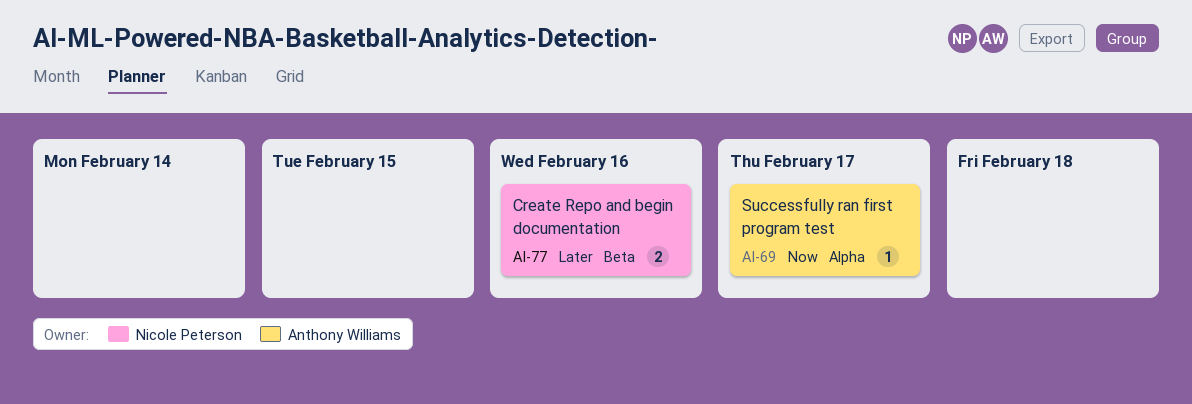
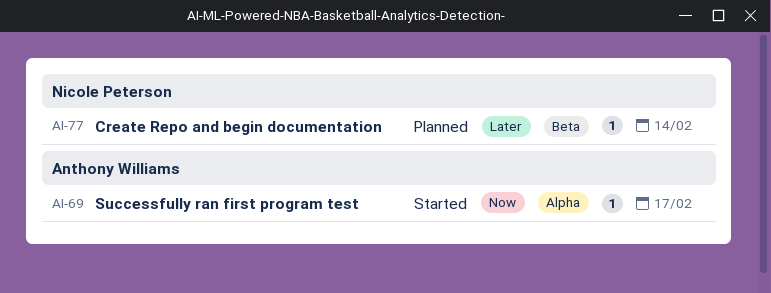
AI-77, estimate: 2 -> 1
AI-77, due: Feb 16 -> Feb 14

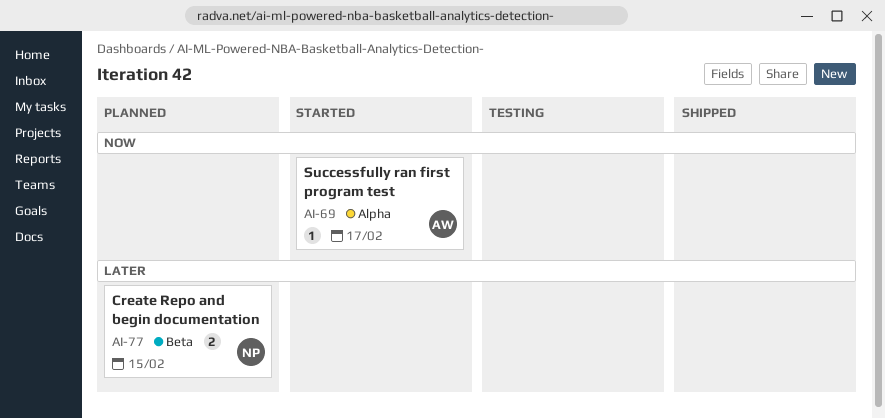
AI-77, estimate: 1 -> 2
AI-77, due: Feb 14 -> Feb 15

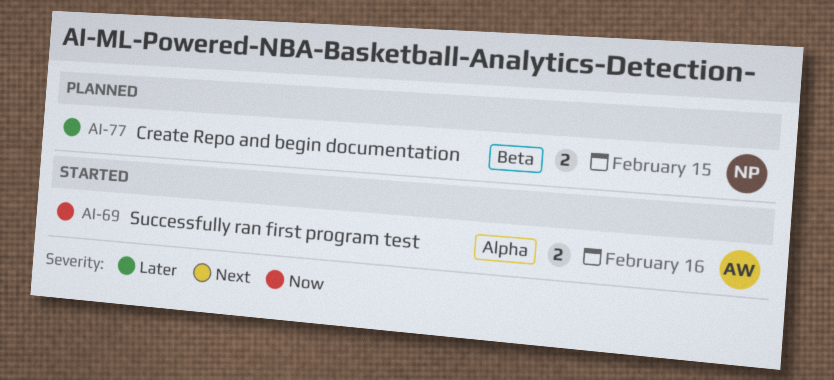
AI-69, estimate: 1 -> 2
AI-69, due: Feb 17 -> Feb 16

